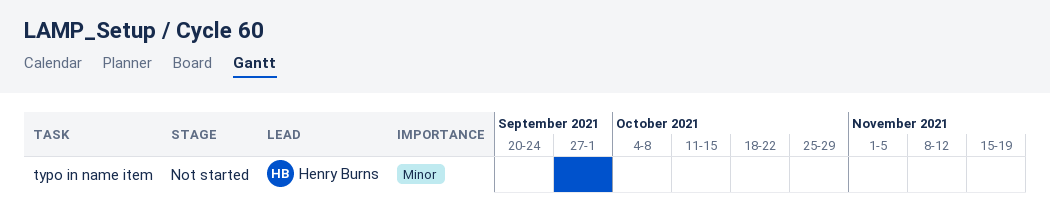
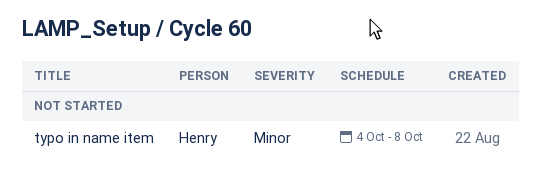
typo in name item, start: Sep 27 -> Oct 4
typo in name item, due: Oct 1 -> Oct 8

